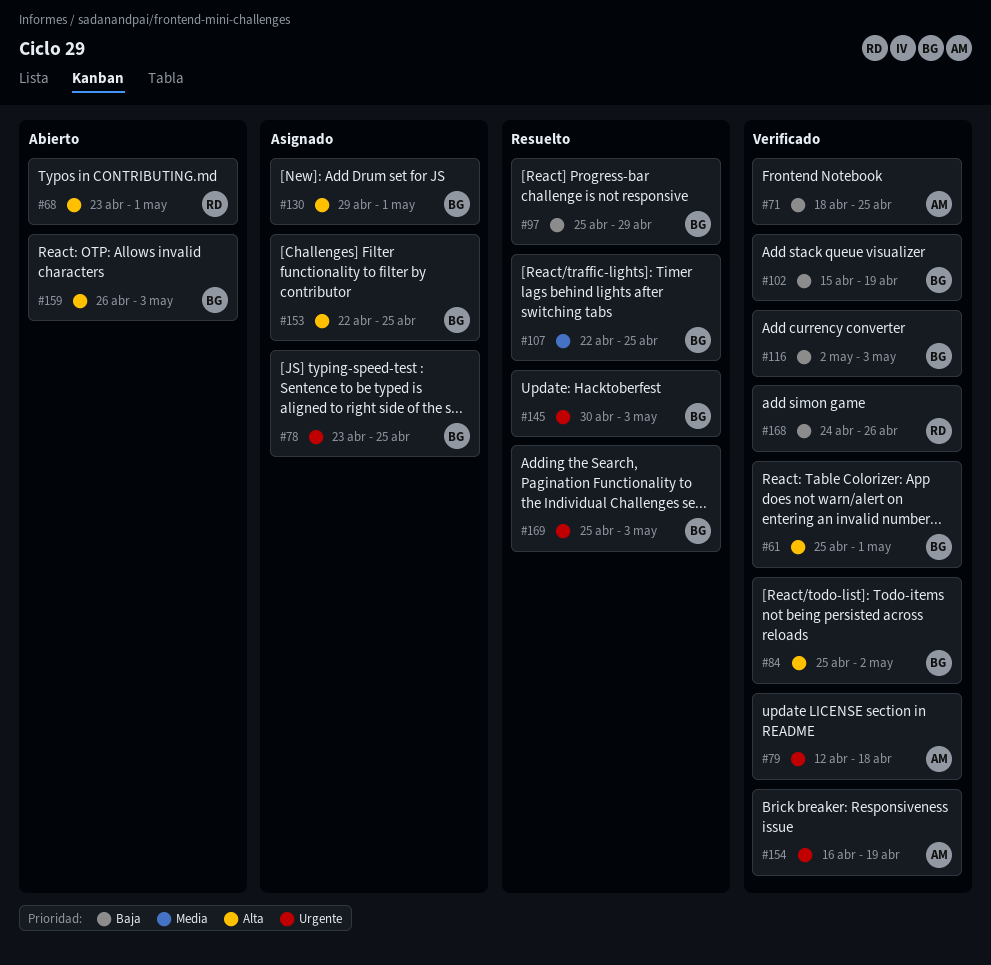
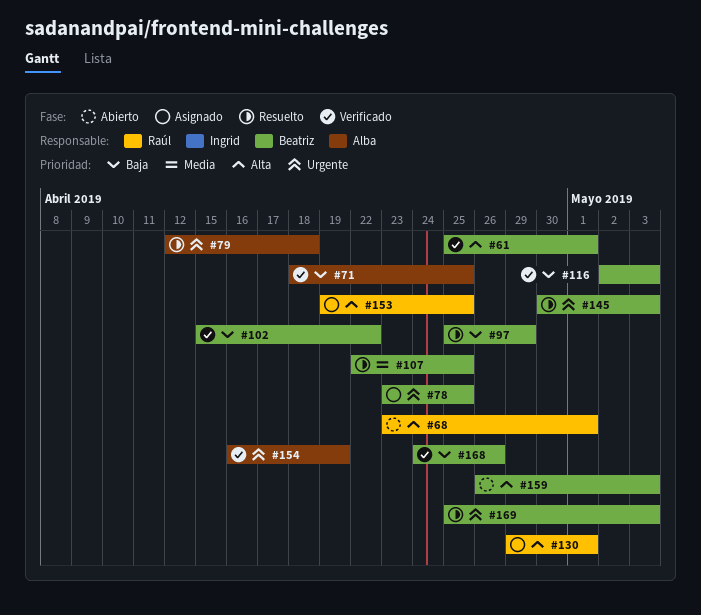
#79, status: Verificado -> Resuelto
#84: present -> none
#102, due: Apr 19 -> Apr 22
#130, owner: Beatriz -> Raúl
#153, owner: Beatriz -> Raúl
#153, start: Apr 22 -> Apr 19
#168, owner: Raúl -> Beatriz

